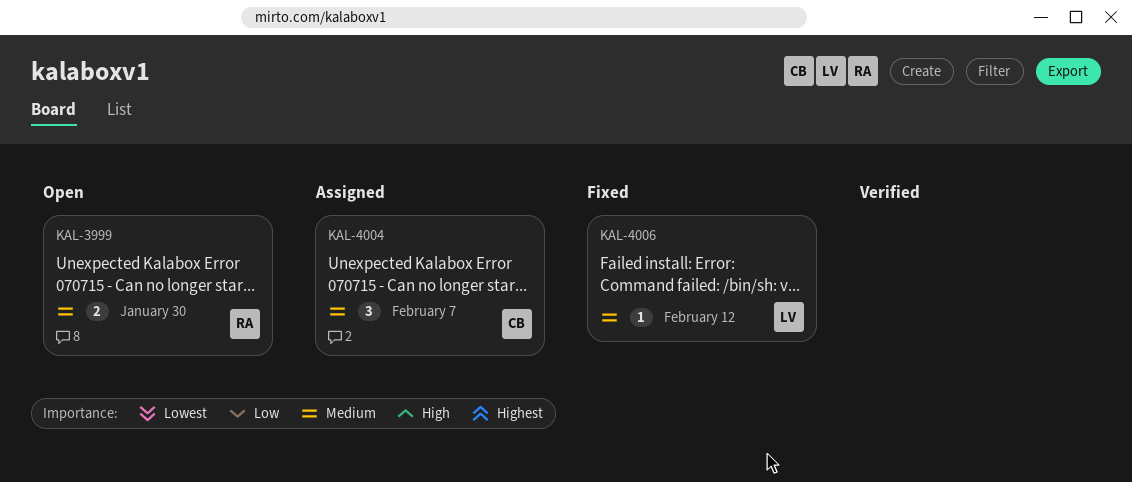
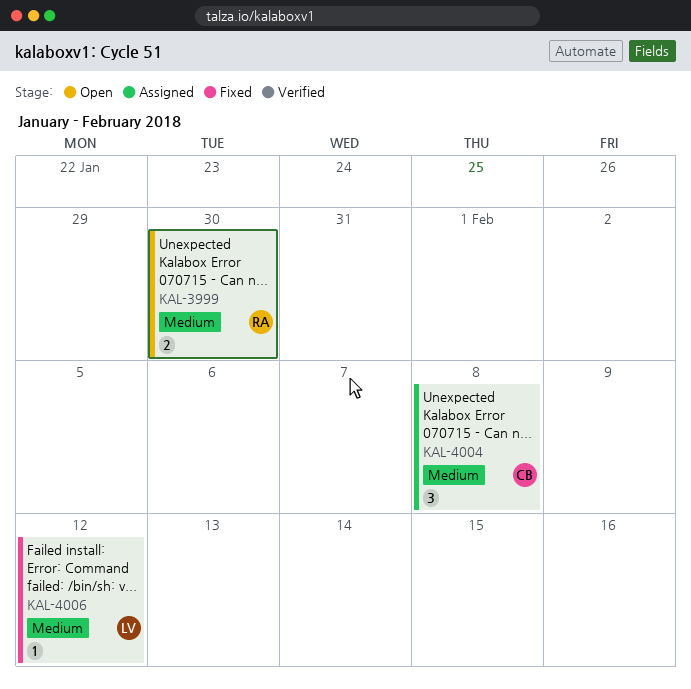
KAL-4004, due: Feb 7 -> Feb 8

